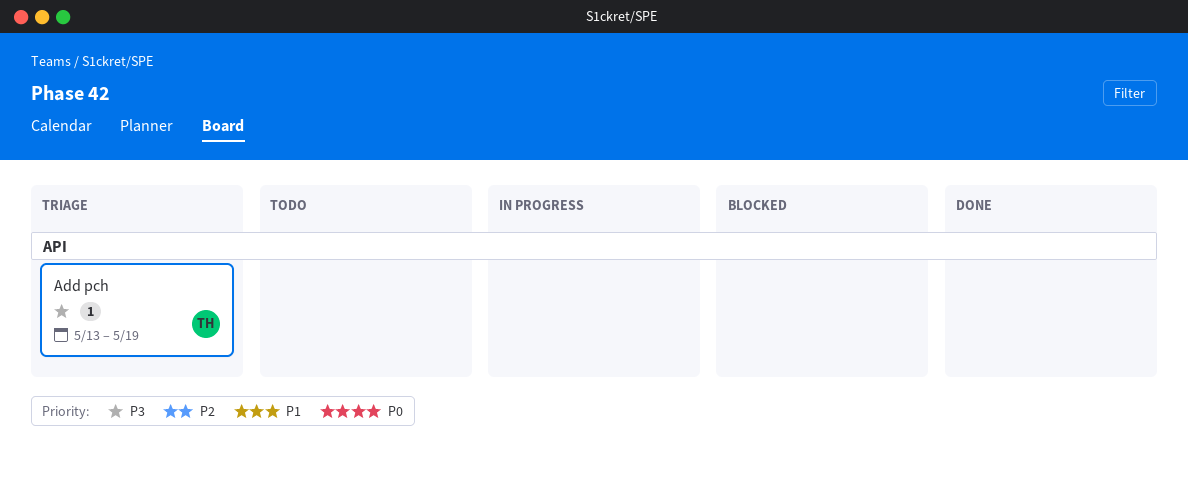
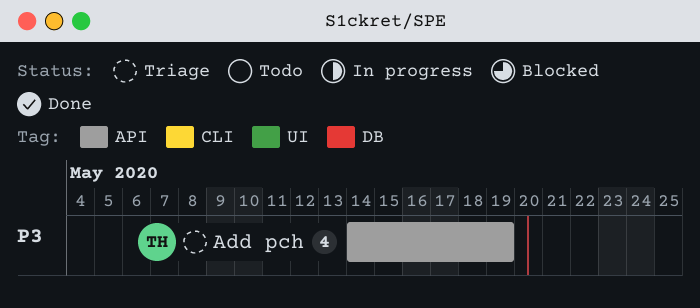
Add pch, estimate: 1 -> 4
Add pch, start: May 13 -> May 14

